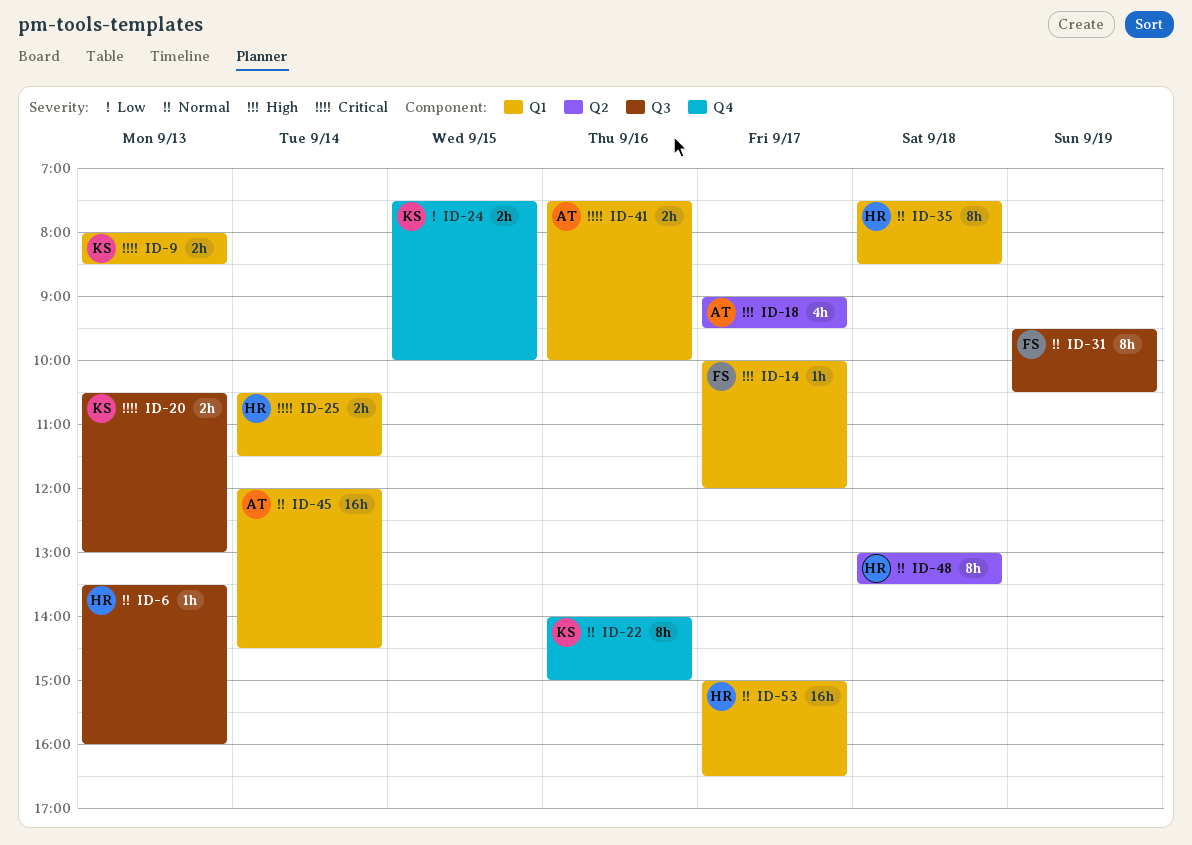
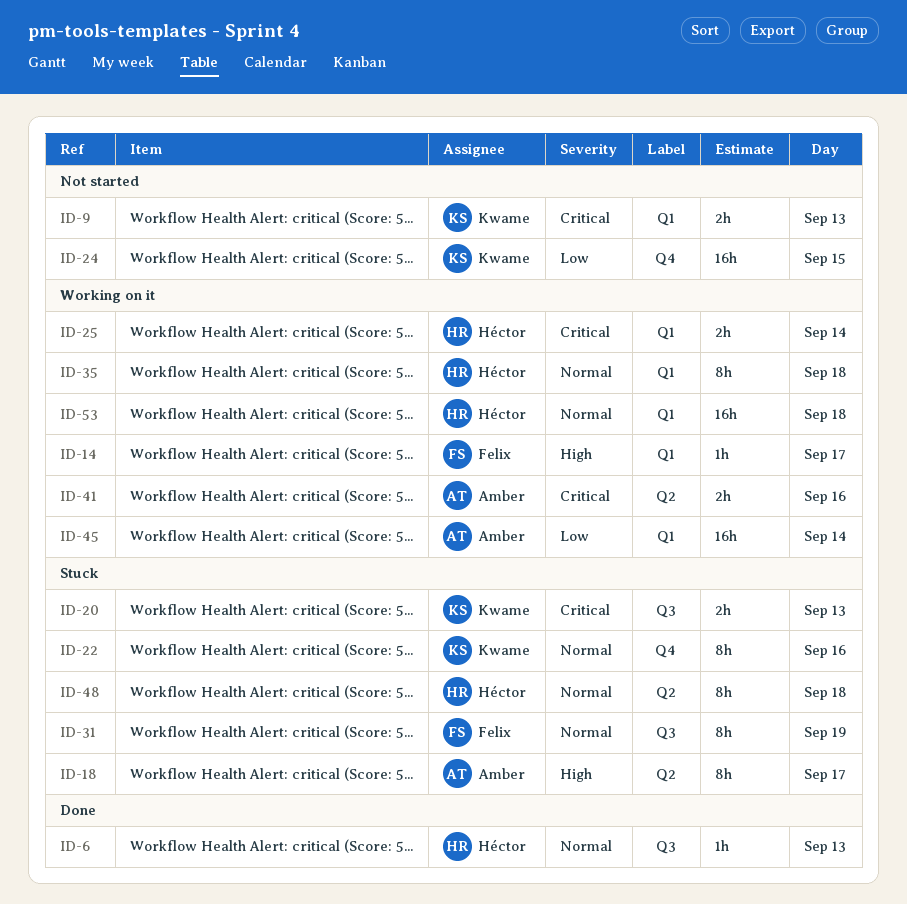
ID-18, estimate: 4h -> 8h
ID-24, estimate: 2h -> 16h
ID-41, label: Q1 -> Q2
ID-45, priority: Normal -> Low
ID-53, day: Sep 17 -> Sep 18

